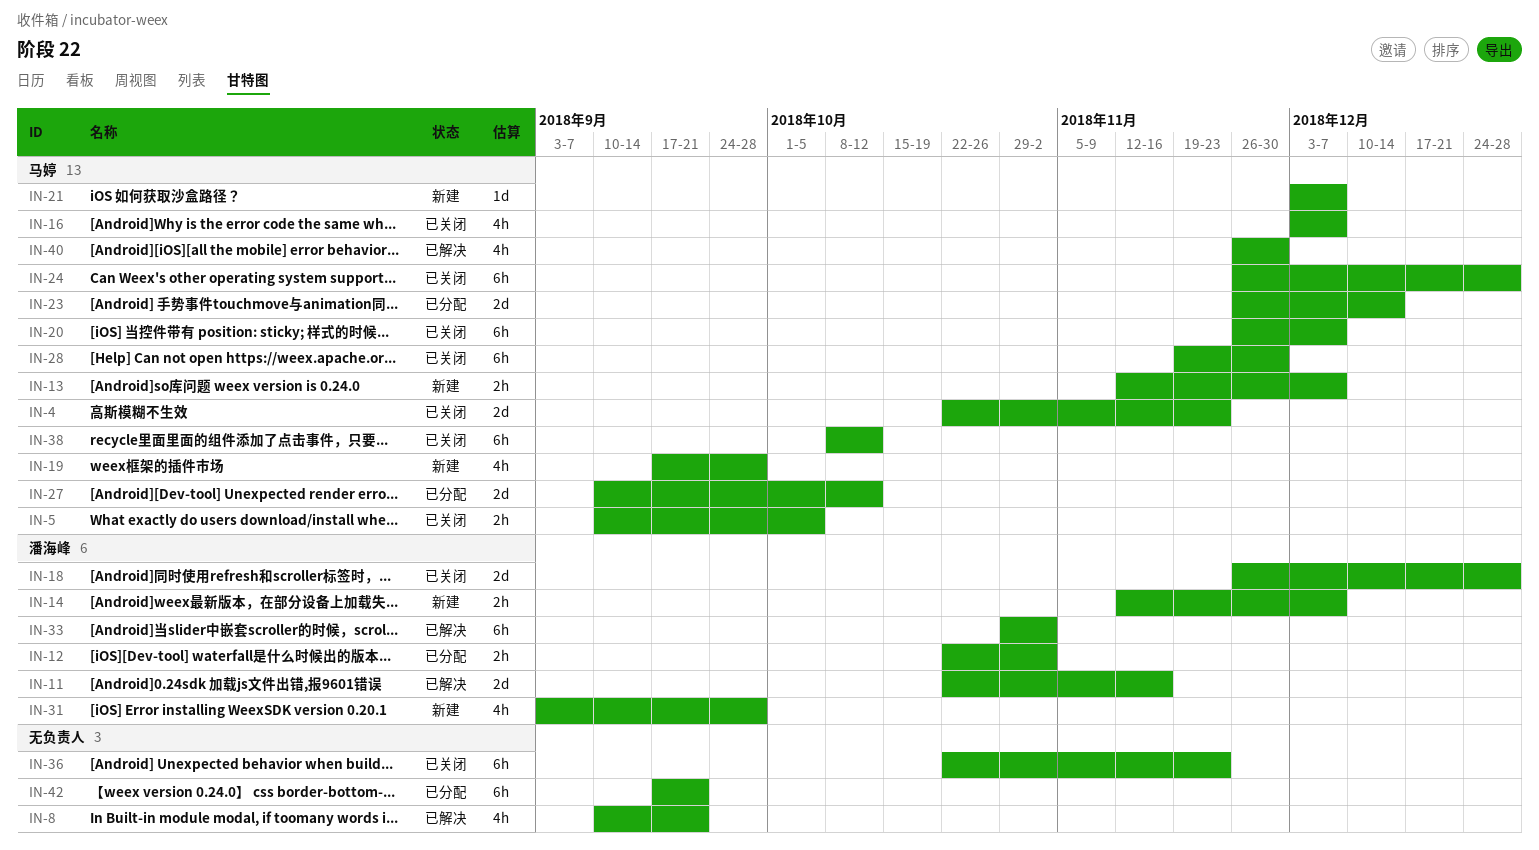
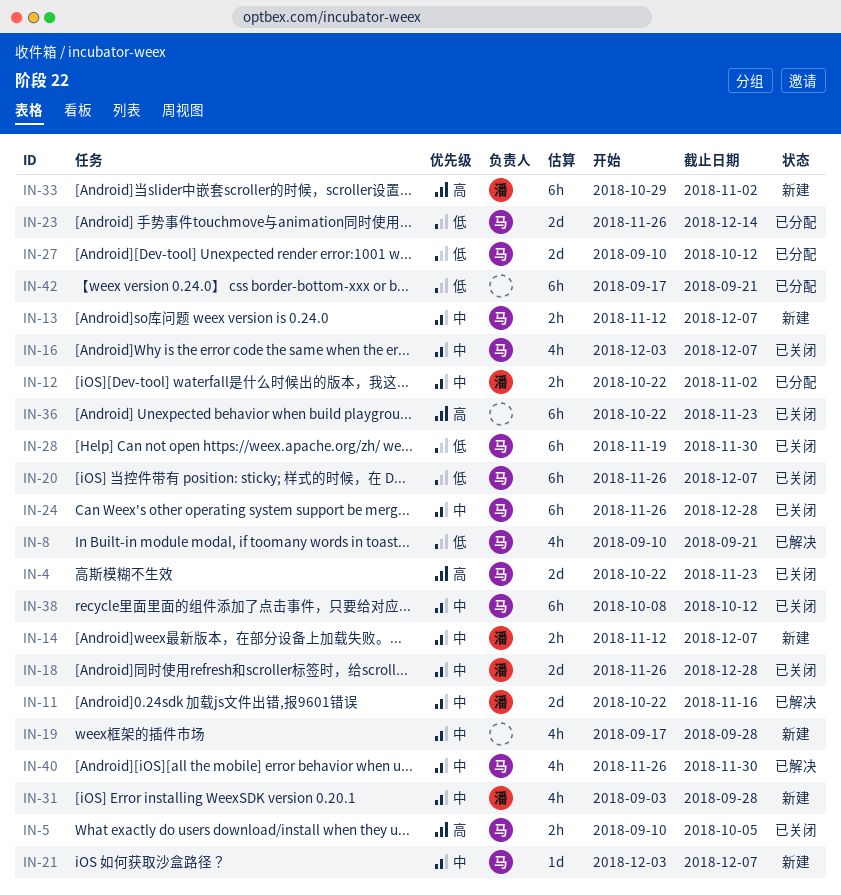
IN-8, owner: none -> 马婷
IN-19, owner: 马婷 -> none
IN-33, status: 已解决 -> 新建

